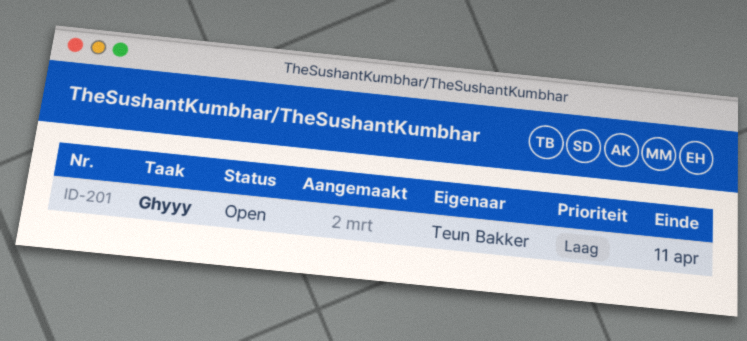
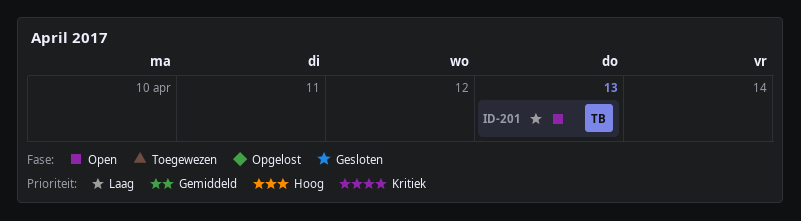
ID-201, due: Apr 11 -> Apr 13

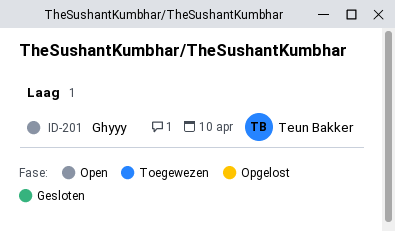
ID-201, due: Apr 13 -> Apr 10

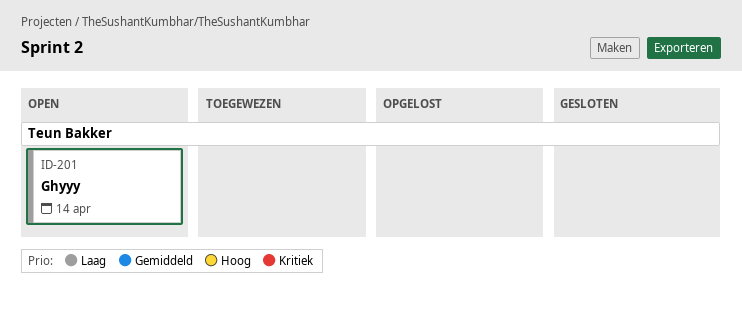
ID-201, due: Apr 10 -> Apr 14

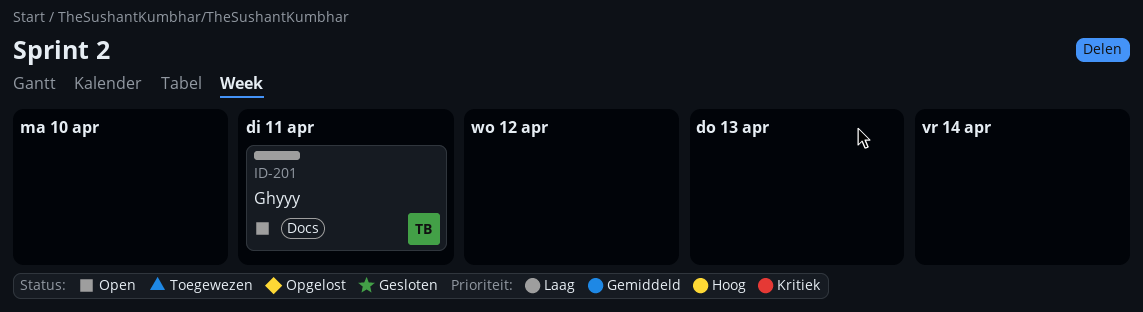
ID-201, due: Apr 14 -> Apr 11

